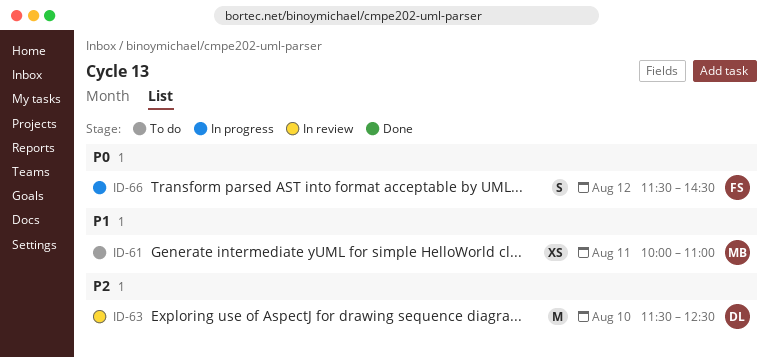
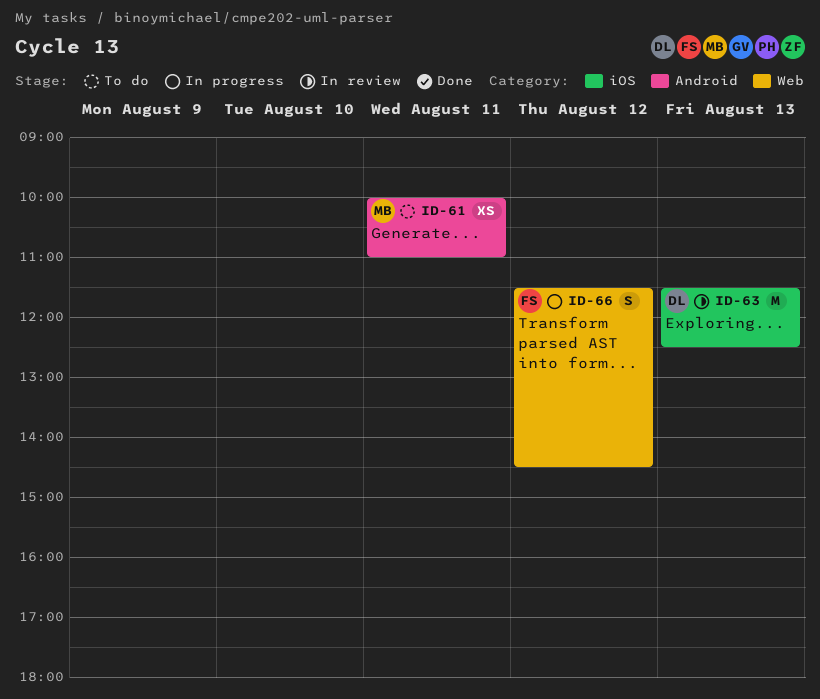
ID-63, day: Aug 10 -> Aug 13

